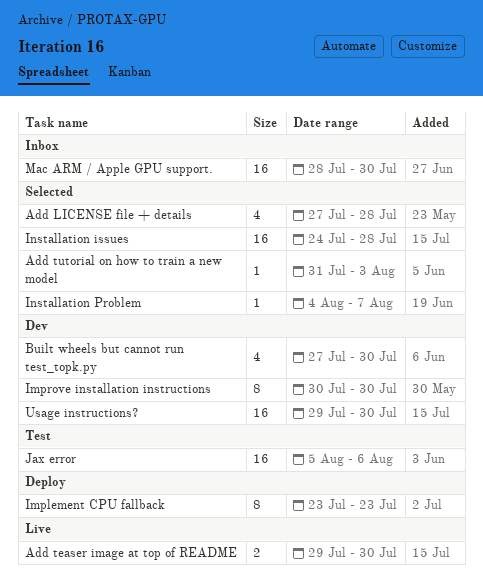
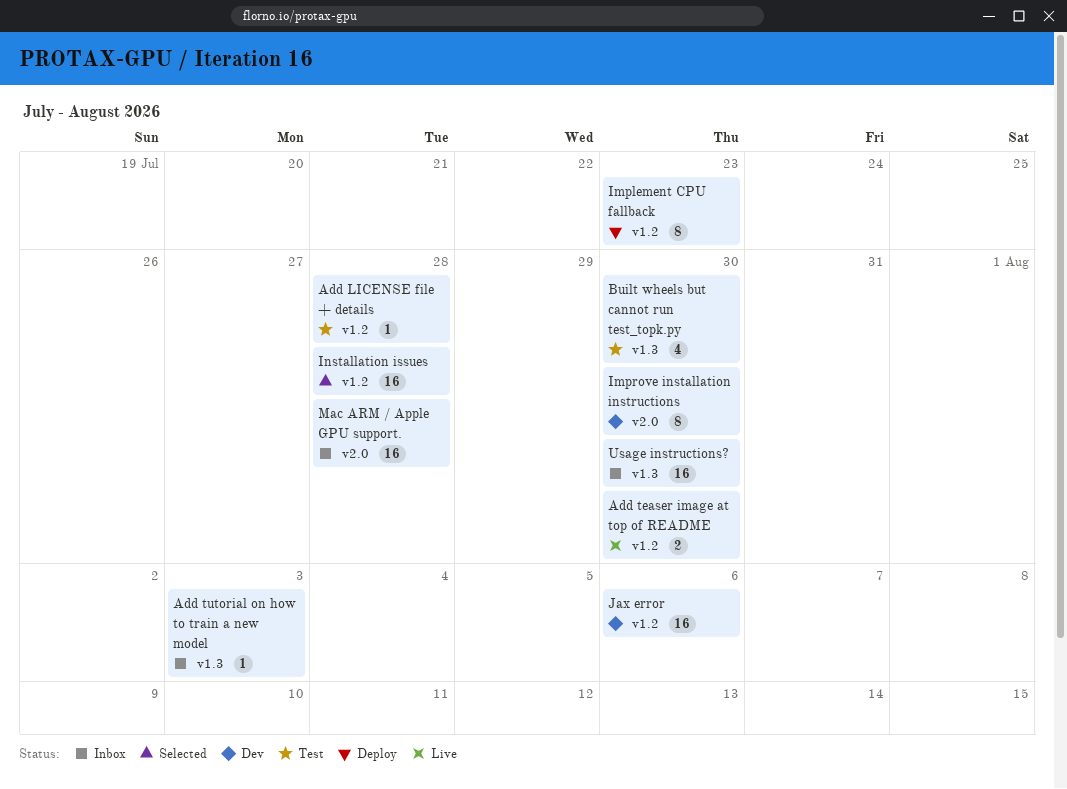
Add LICENSE file + details, status: Selected -> Test
Add LICENSE file + details, estimate: 4 -> 1
Add tutorial on how to train a new model, status: Selected -> Inbox
Built wheels but cannot run test_topk.py, status: Dev -> Test
Installation Problem: present -> none
Jax error, status: Test -> Dev
Mac ARM / Apple GPU support., due: Jul 30 -> Jul 28
Usage instructions?, status: Dev -> Inbox

